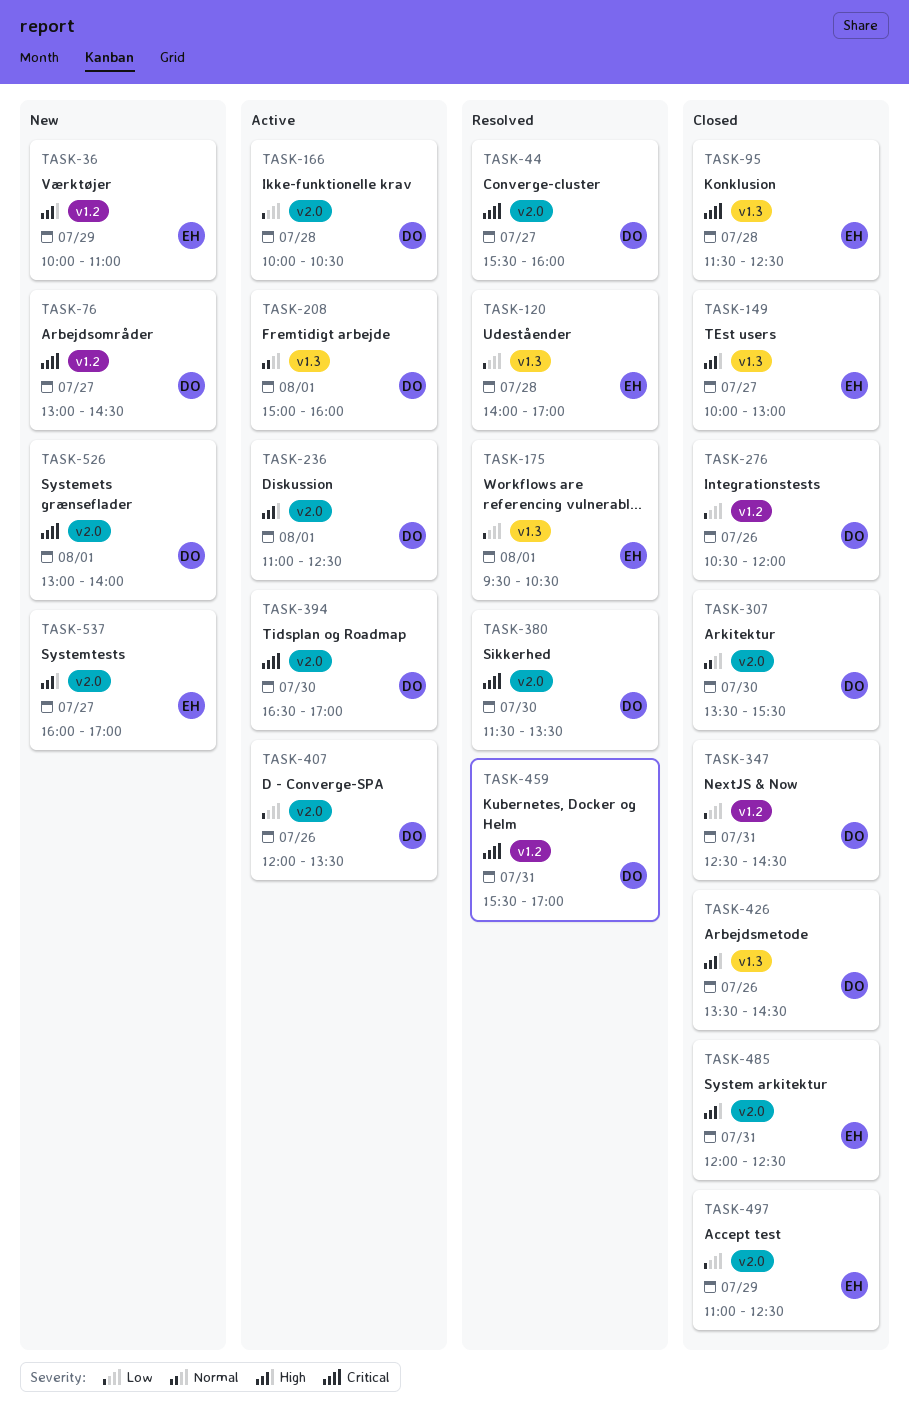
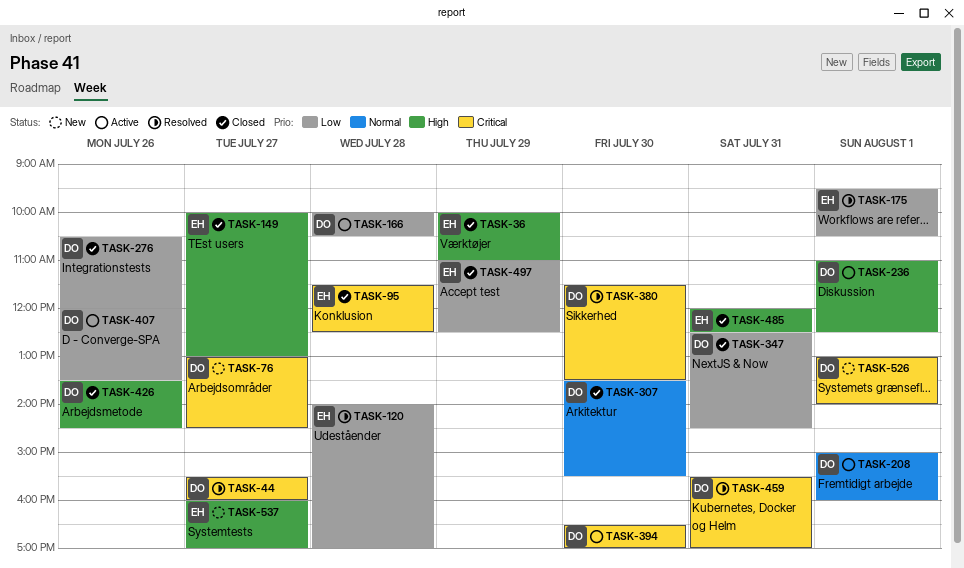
TASK-36, status: New -> Closed

